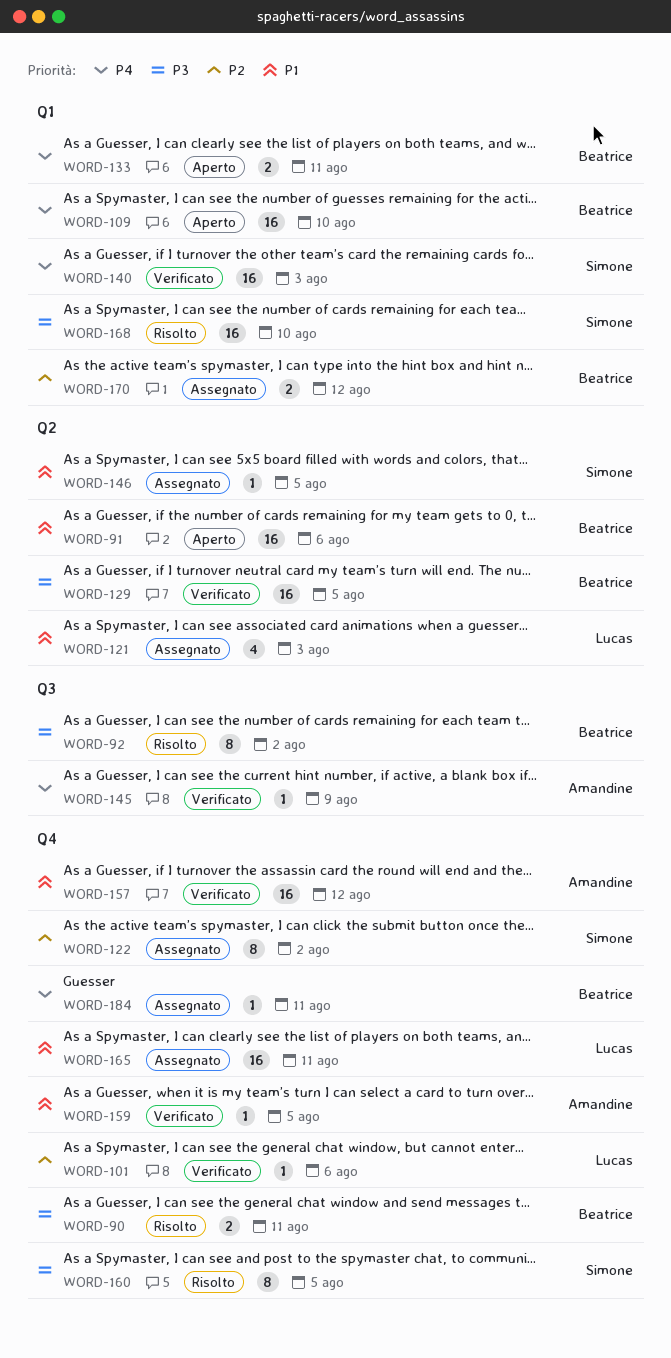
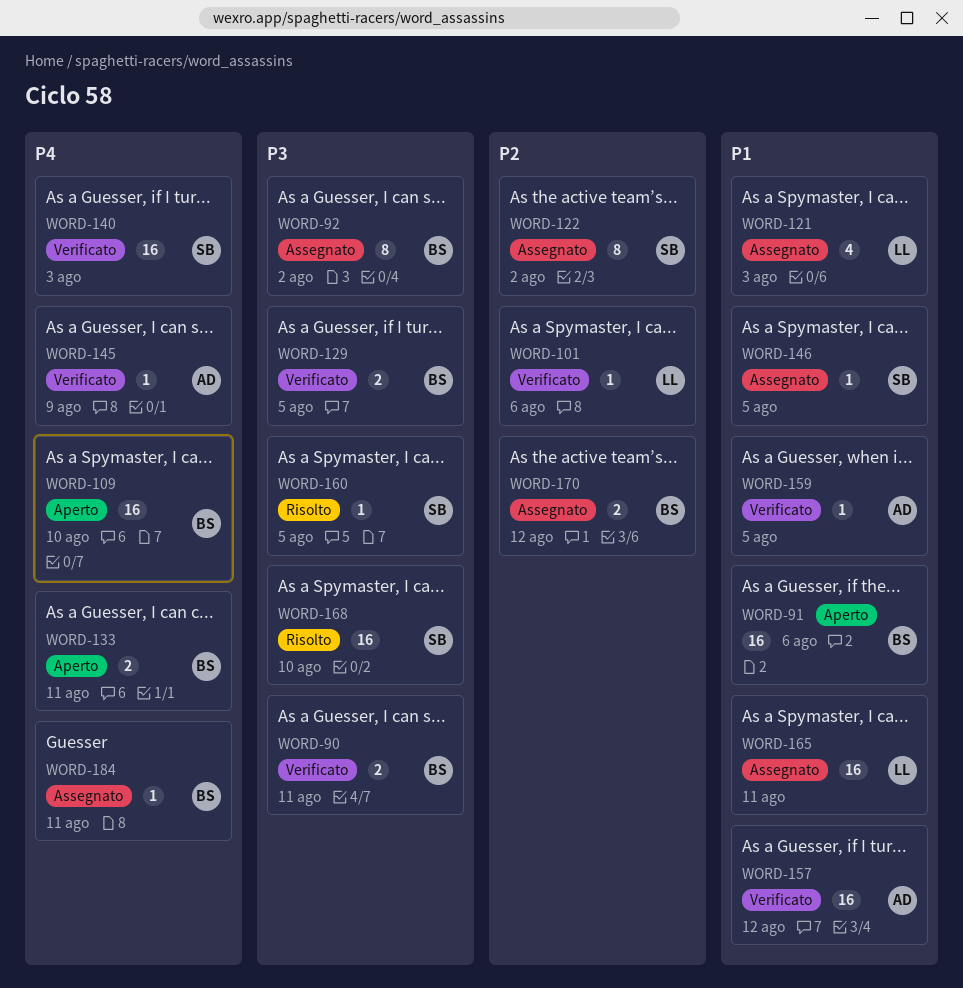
WORD-90, status: Risolto -> Verificato
WORD-92, status: Risolto -> Assegnato
WORD-129, estimate: 16 -> 2
WORD-160, estimate: 8 -> 1

